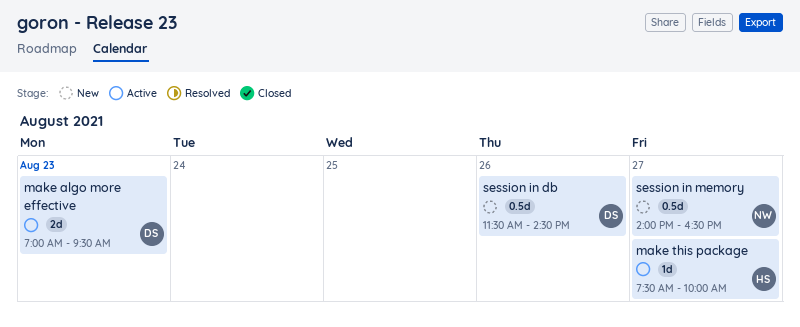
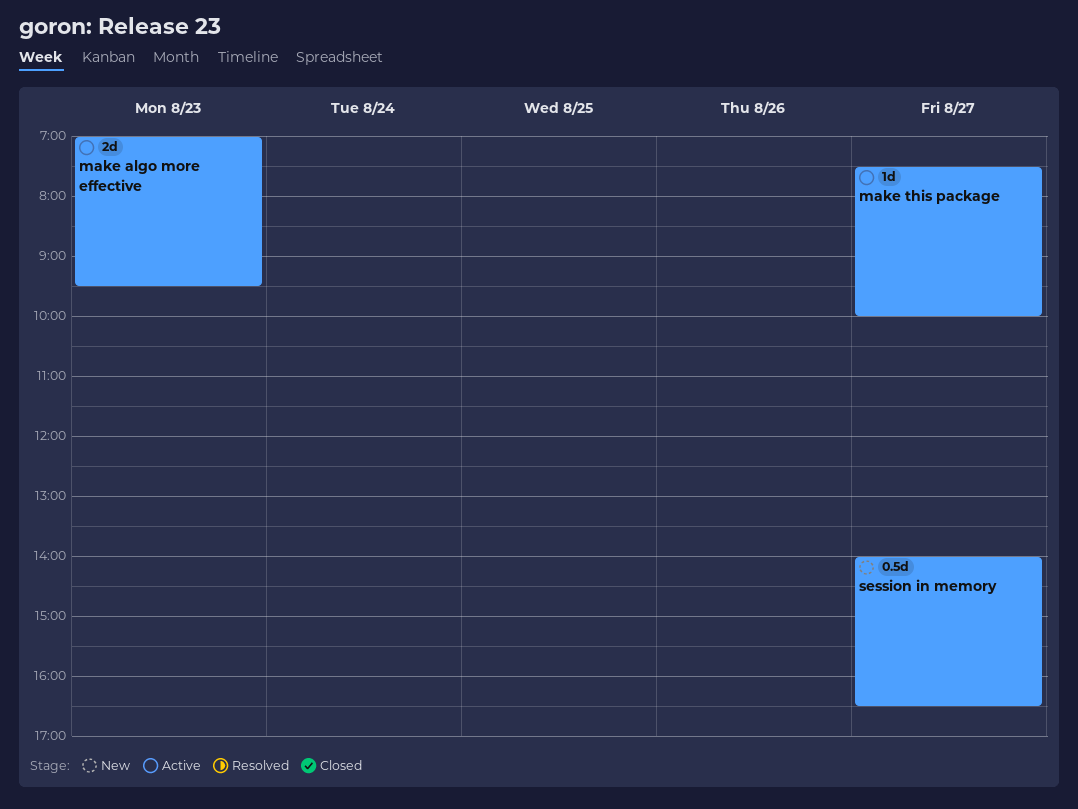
session in db: present -> none

